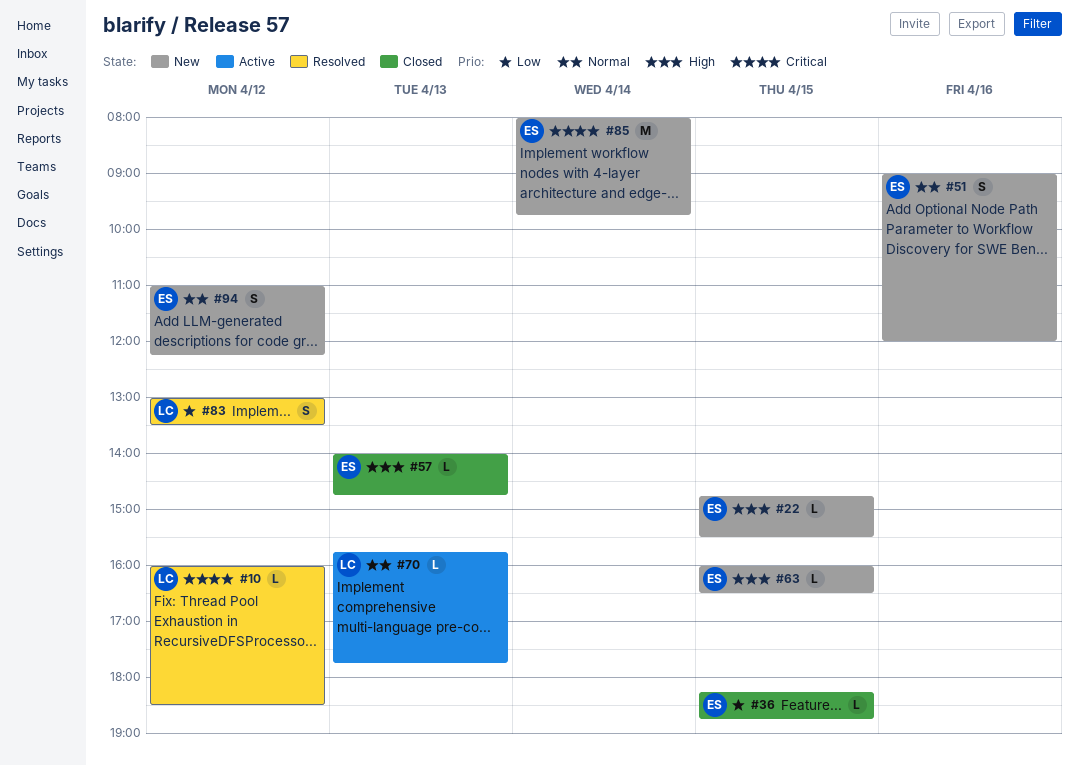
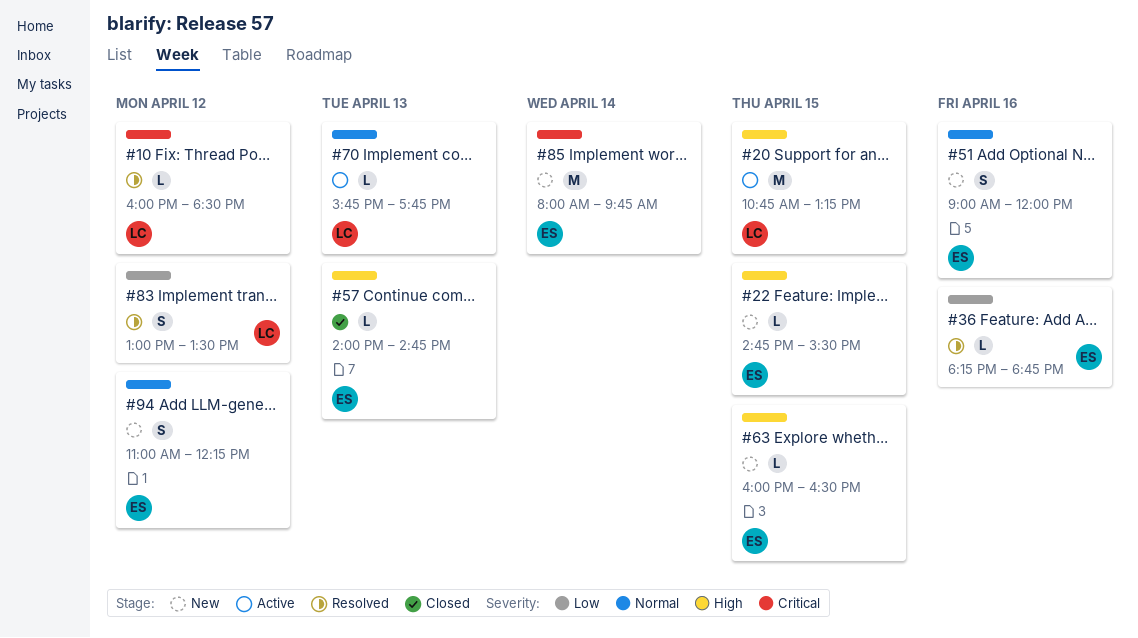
#20: none -> present
#36, status: Closed -> Resolved
#36, day: Apr 15 -> Apr 16

